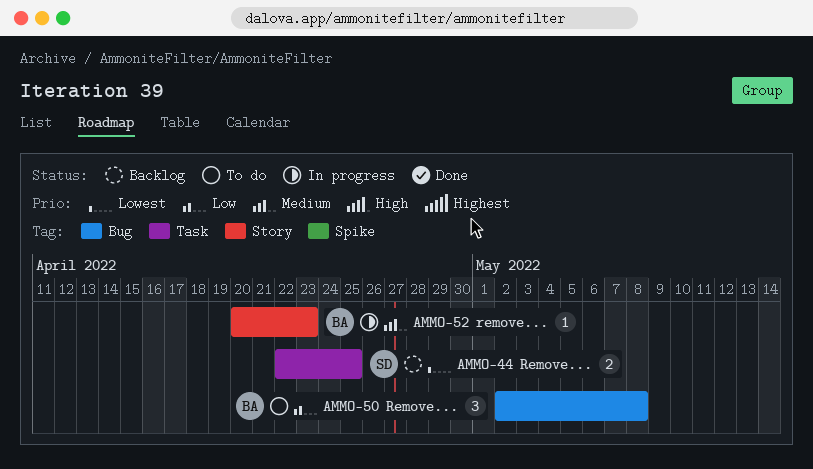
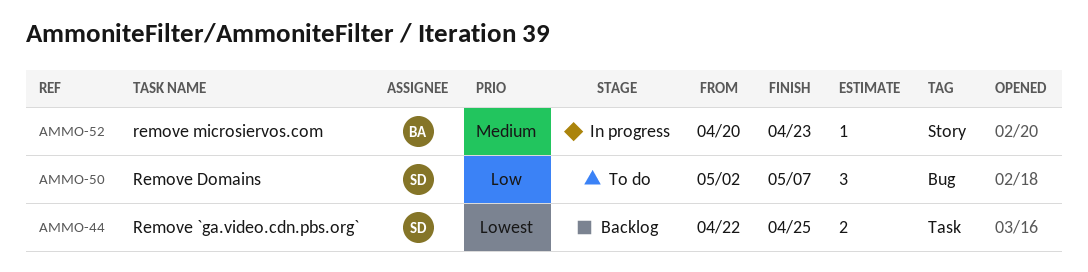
AMMO-50, owner: BA -> SD
AMMO-50, due: May 8 -> May 7

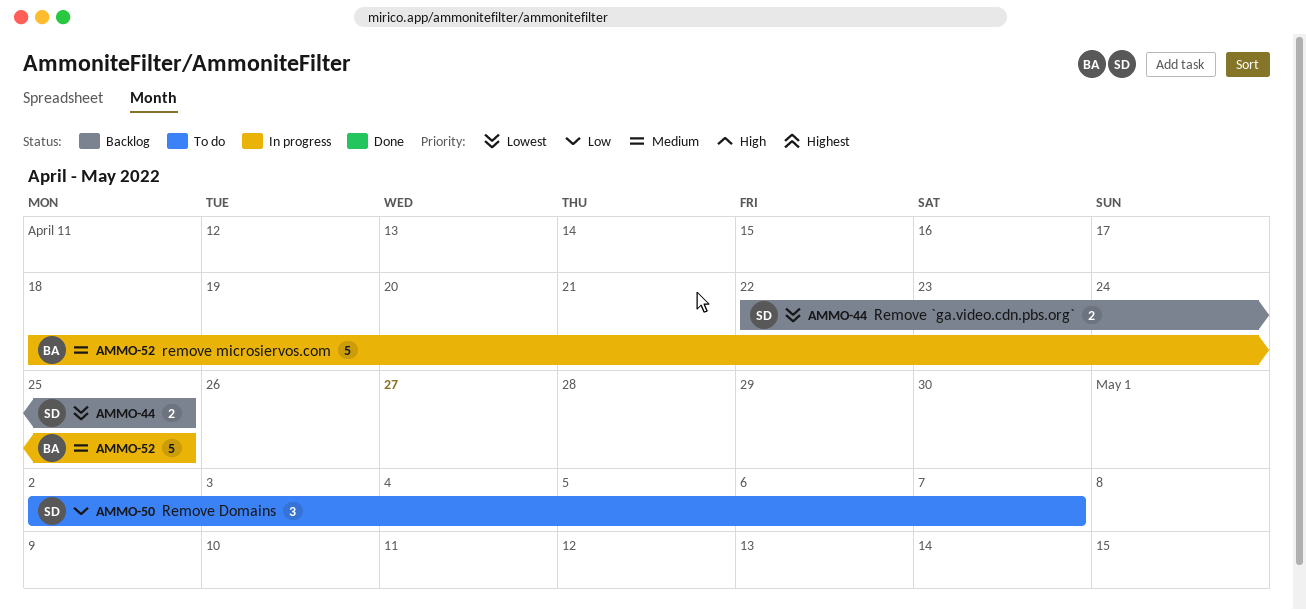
AMMO-52, estimate: 1 -> 5
AMMO-52, start: Apr 20 -> Apr 18
AMMO-52, due: Apr 23 -> Apr 25

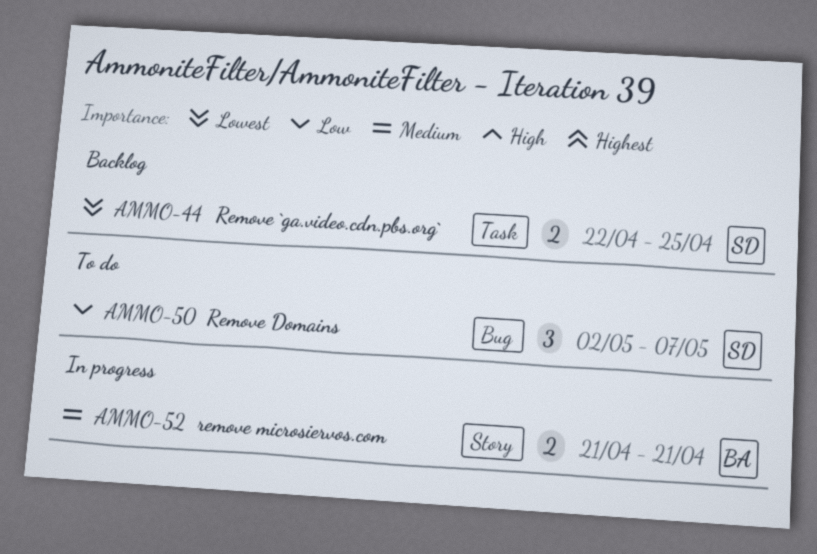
AMMO-52, estimate: 5 -> 2
AMMO-52, start: Apr 18 -> Apr 21
AMMO-52, due: Apr 25 -> Apr 21

